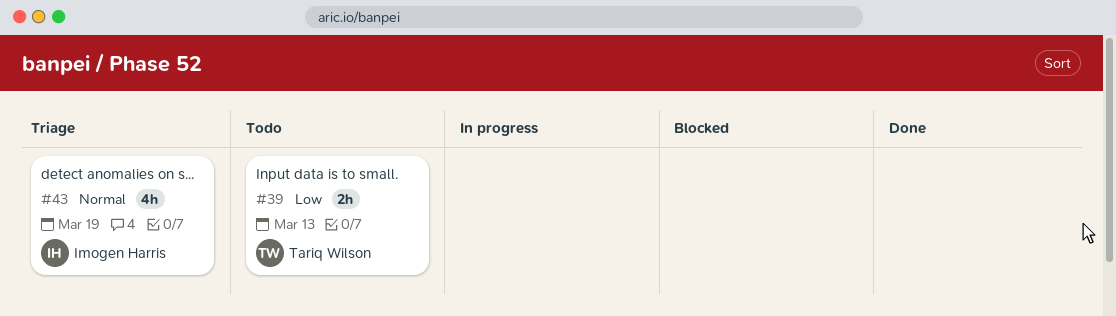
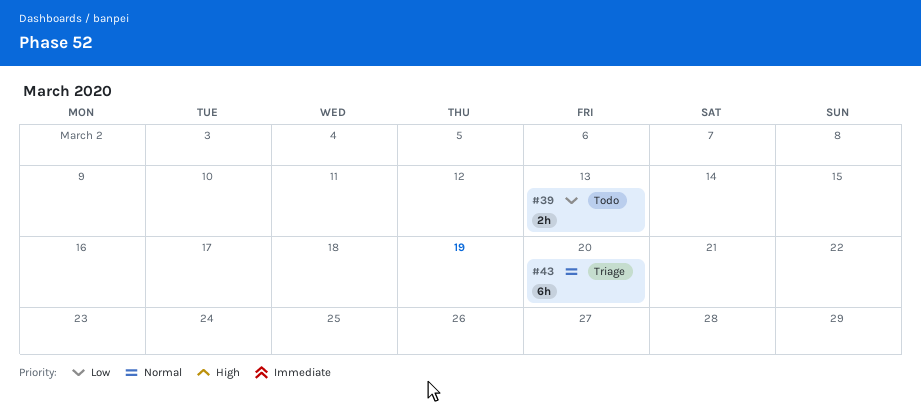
#43, estimate: 4h -> 6h
#43, due: Mar 19 -> Mar 20

